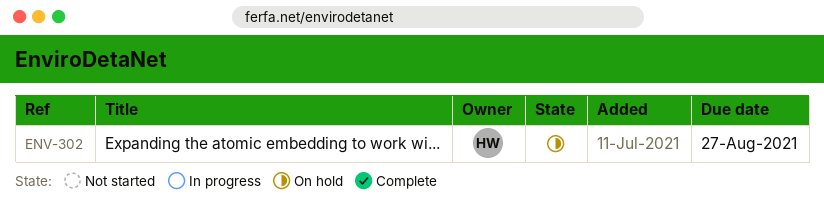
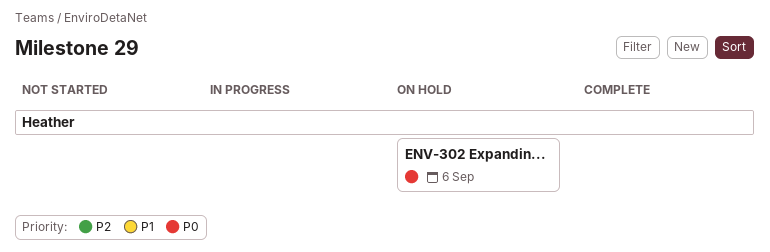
ENV-302, due: Aug 27 -> Sep 6

